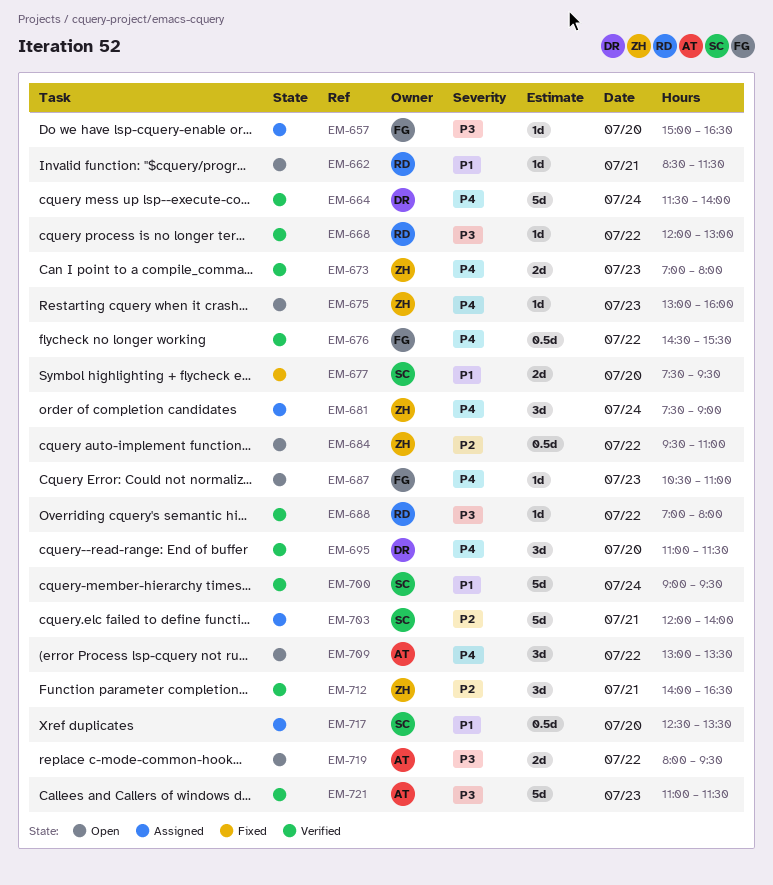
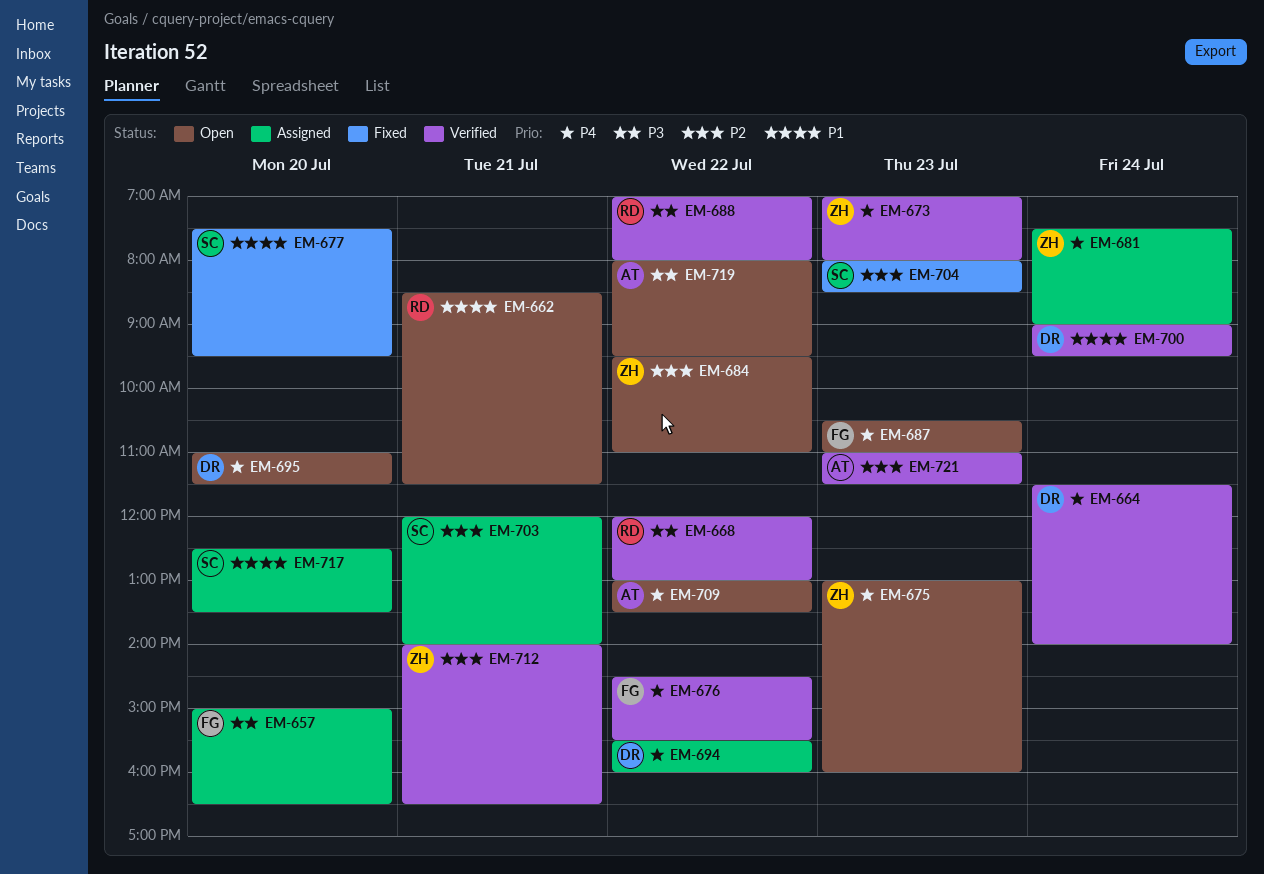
EM-694: none -> present
EM-695, status: Verified -> Open
EM-700, owner: SC -> DR
EM-704: none -> present
EM-721, priority: P3 -> P2

